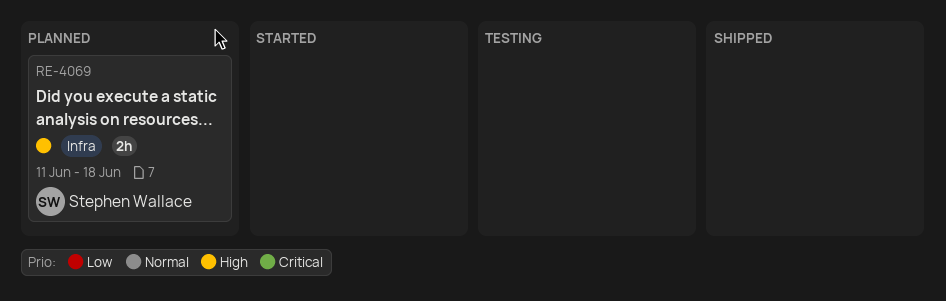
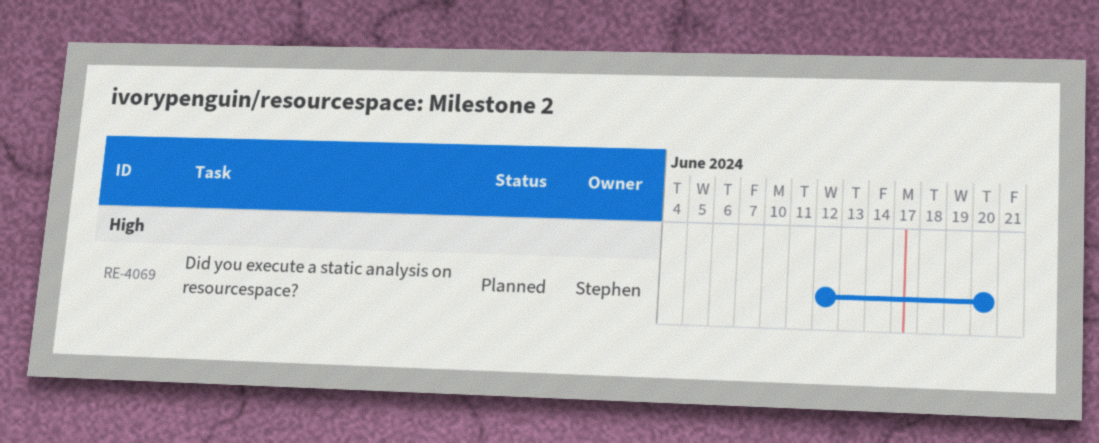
RE-4069, start: Jun 11 -> Jun 12
RE-4069, due: Jun 18 -> Jun 20

